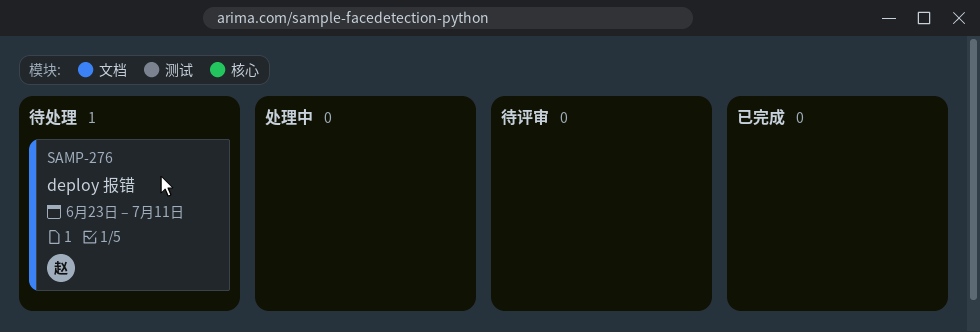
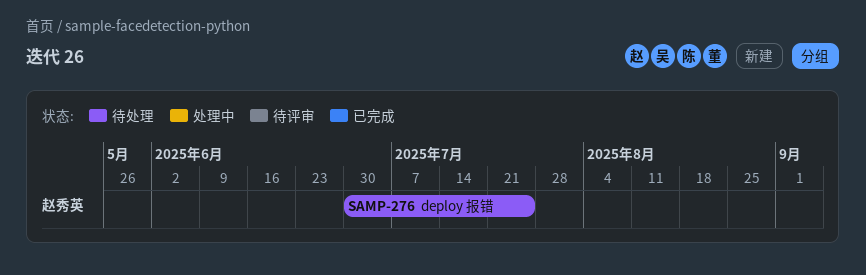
SAMP-276, start: Jun 23 -> Jun 30
SAMP-276, due: Jul 11 -> Jul 25

